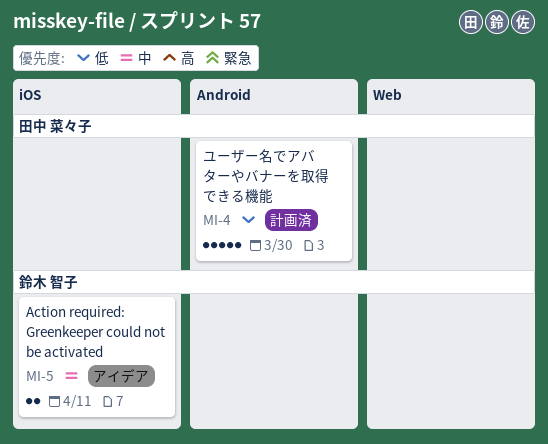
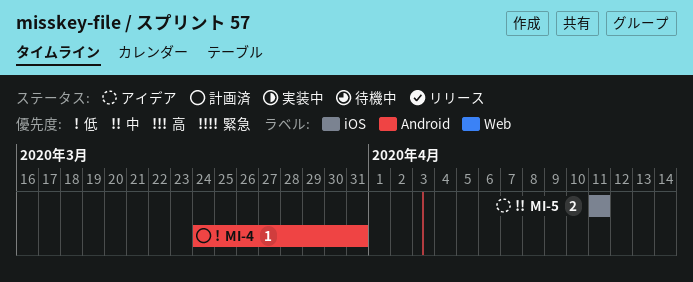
MI-4, estimate: 5 -> 1
MI-4, due: Mar 30 -> Mar 31

